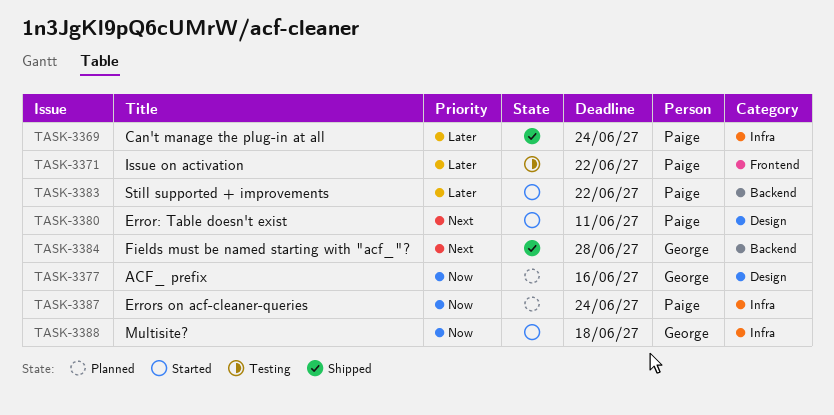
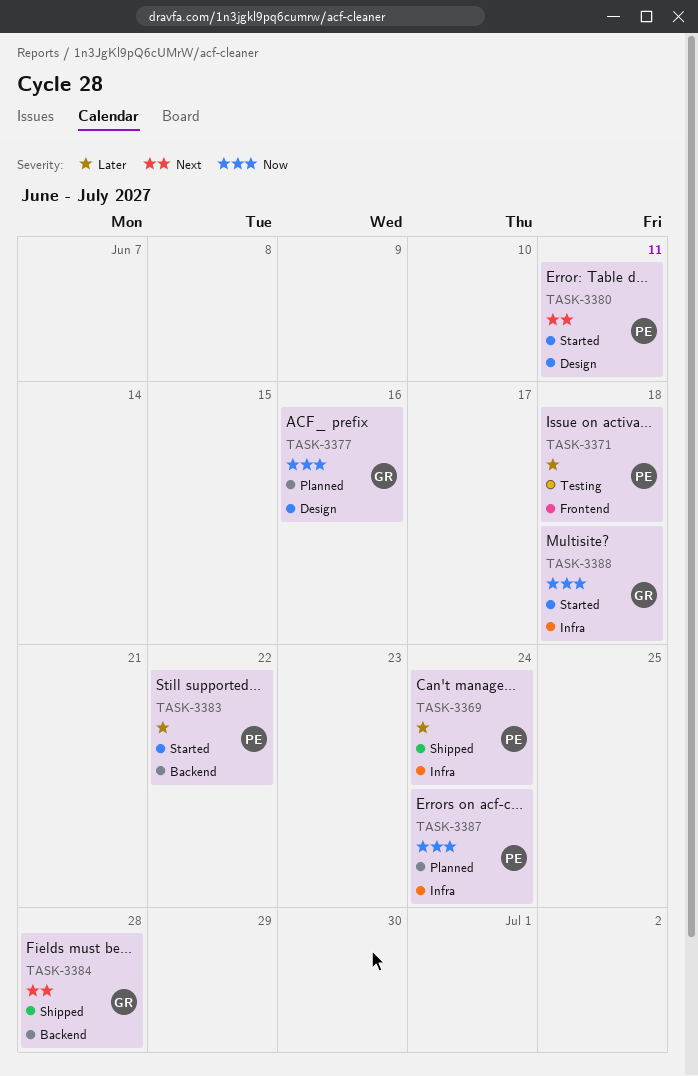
TASK-3371, due: Jun 22 -> Jun 18

